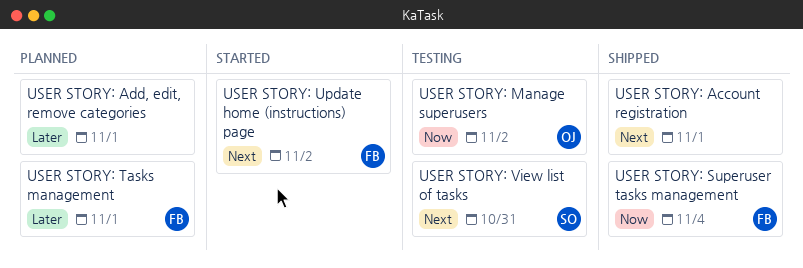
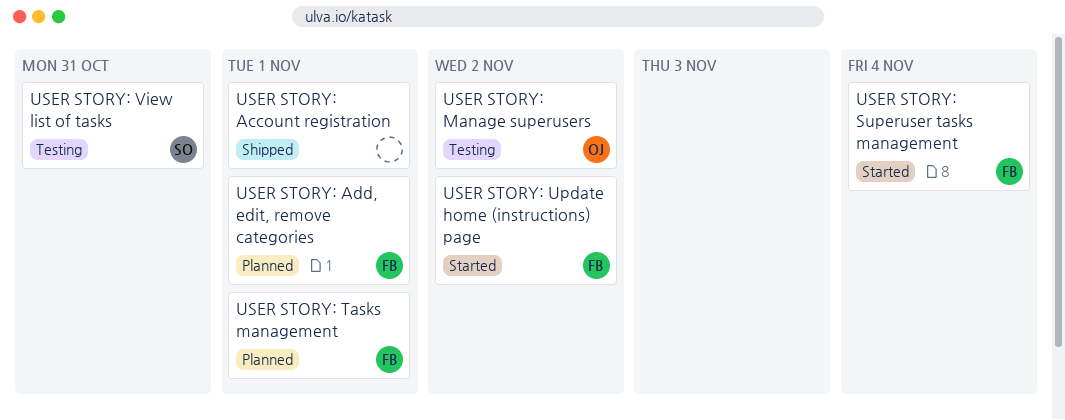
USER STORY: Add, edit, remove categories, owner: none -> FB
USER STORY: Superuser tasks management, status: Shipped -> Started

